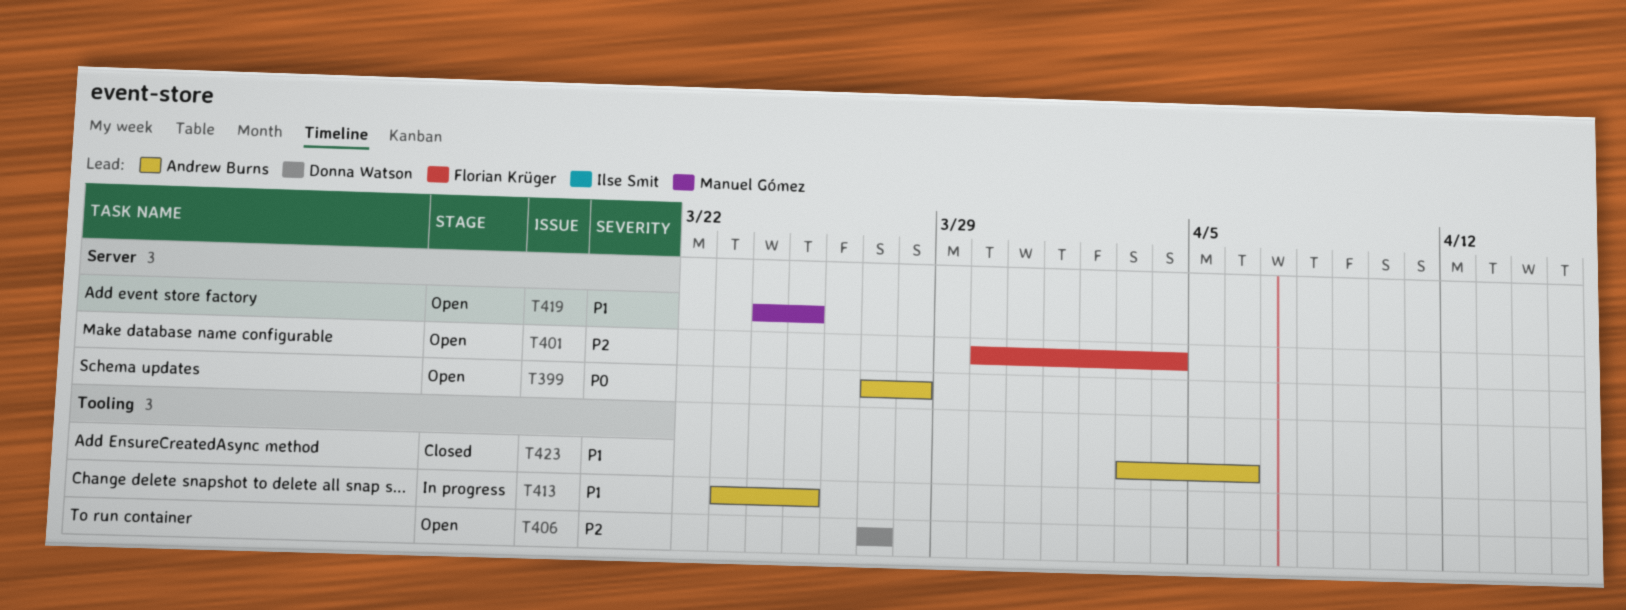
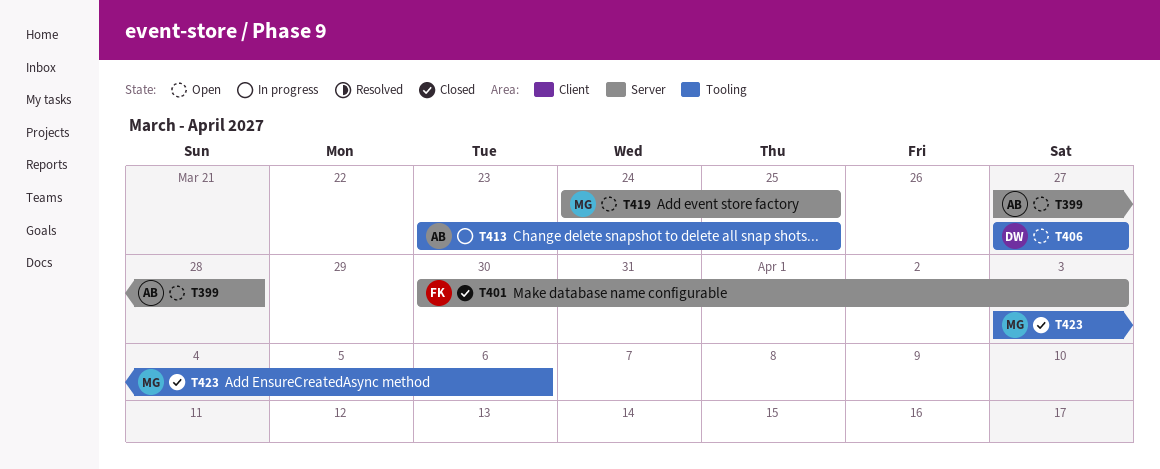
T401, status: Open -> Closed
T401, due: Apr 4 -> Apr 3
T423, owner: Andrew Burns -> Manuel Gómez

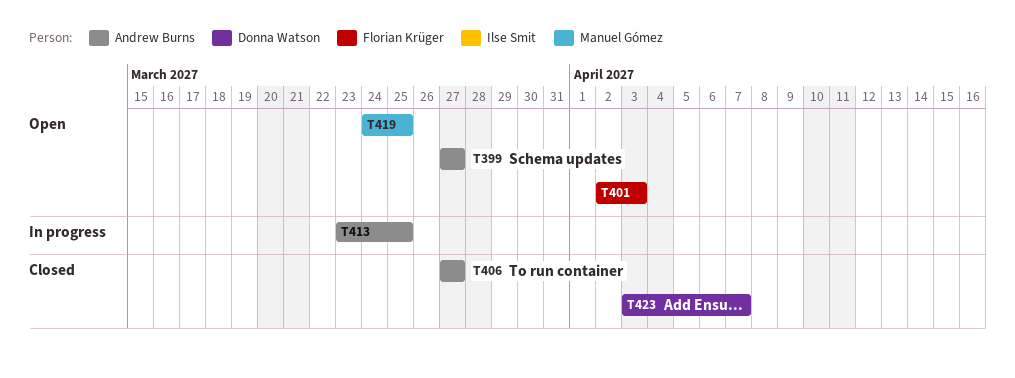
T399, due: Mar 28 -> Mar 27
T401, status: Closed -> Open
T401, start: Mar 30 -> Apr 2
T406, status: Open -> Closed
T406, owner: Donna Watson -> Andrew Burns
T423, owner: Manuel Gómez -> Donna Watson
T423, due: Apr 6 -> Apr 7

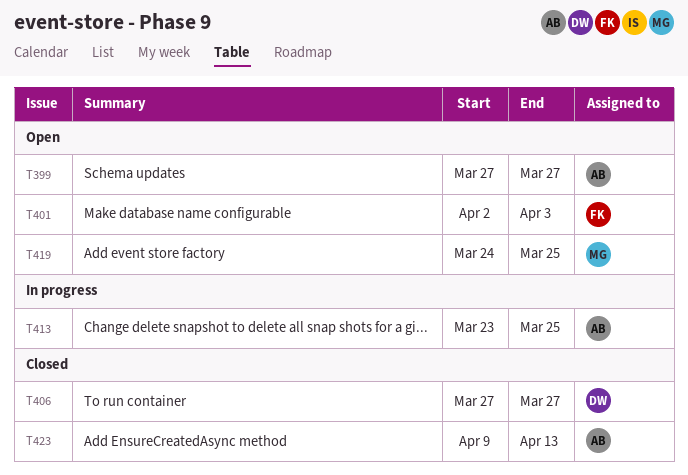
T406, owner: Andrew Burns -> Donna Watson
T423, owner: Donna Watson -> Andrew Burns
T423, start: Apr 3 -> Apr 9
T423, due: Apr 7 -> Apr 13

